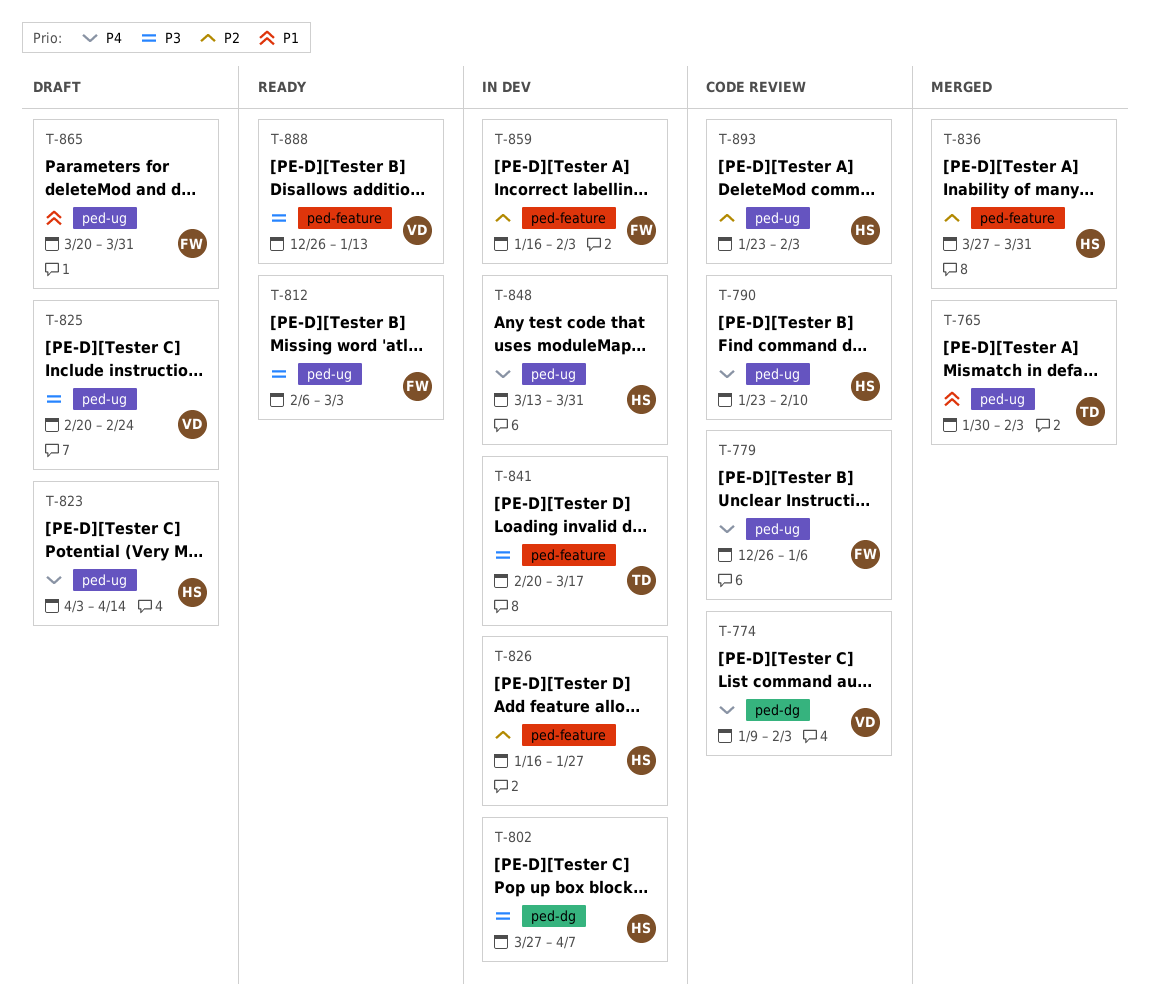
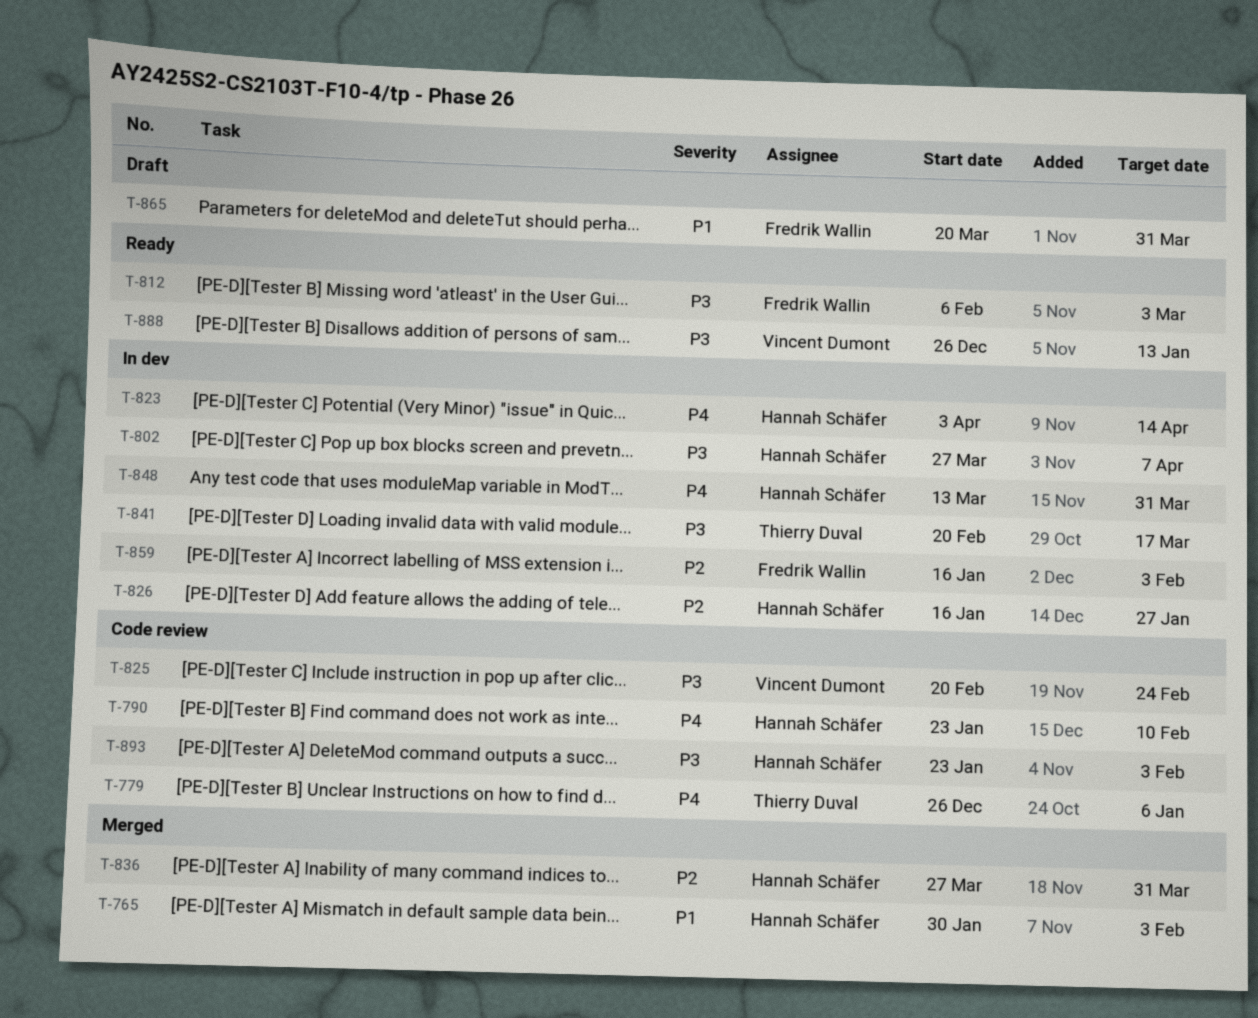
T-765, owner: Thierry Duval -> Hannah Schäfer
T-774: present -> none
T-779, owner: Fredrik Wallin -> Thierry Duval
T-823, status: Draft -> In dev
T-825, status: Draft -> Code review
T-893, priority: P2 -> P3

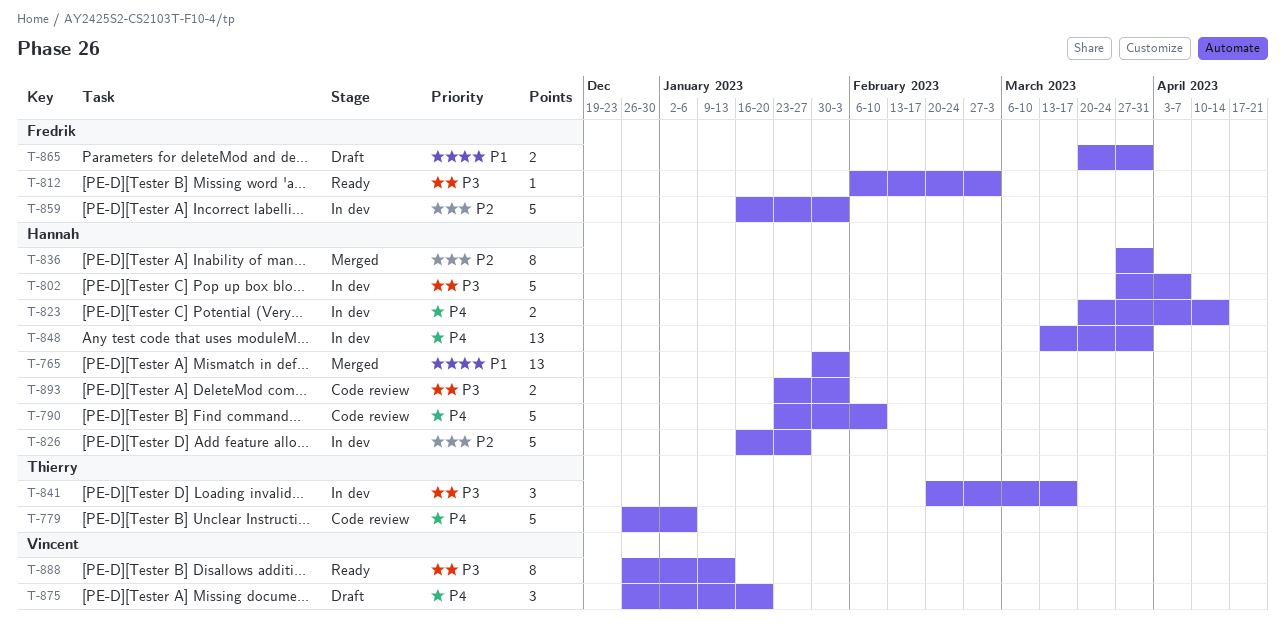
T-823, start: Apr 3 -> Mar 20
T-825: present -> none
T-875: none -> present

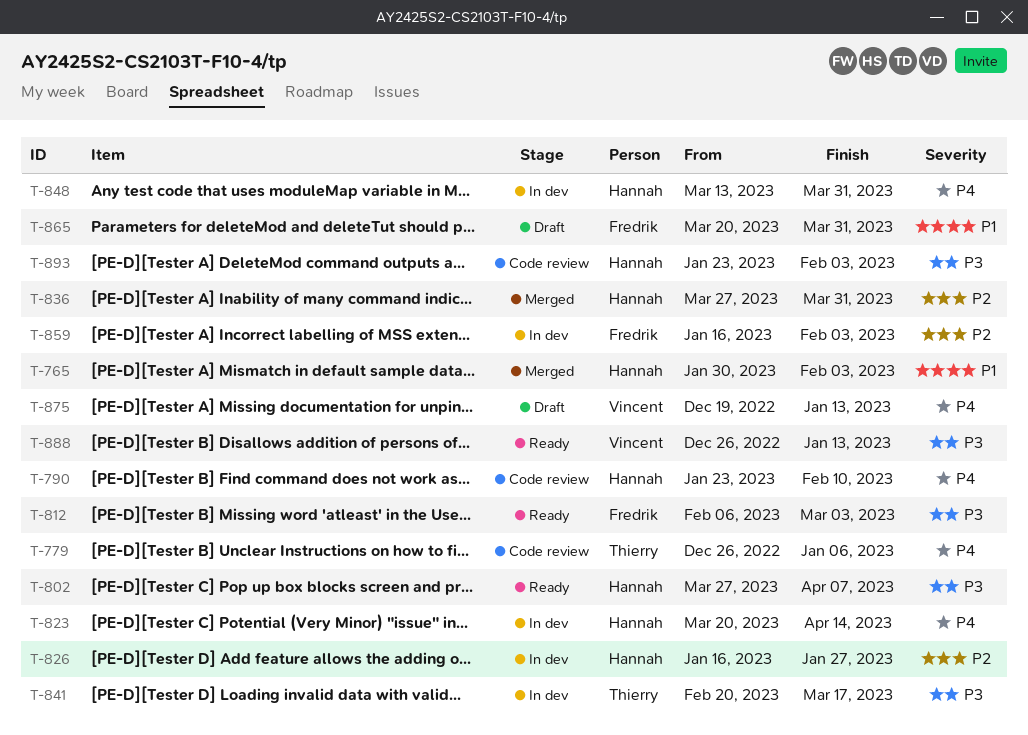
T-802, status: In dev -> Ready
T-875, start: Dec 26 -> Dec 19
T-875, due: Jan 20 -> Jan 13

